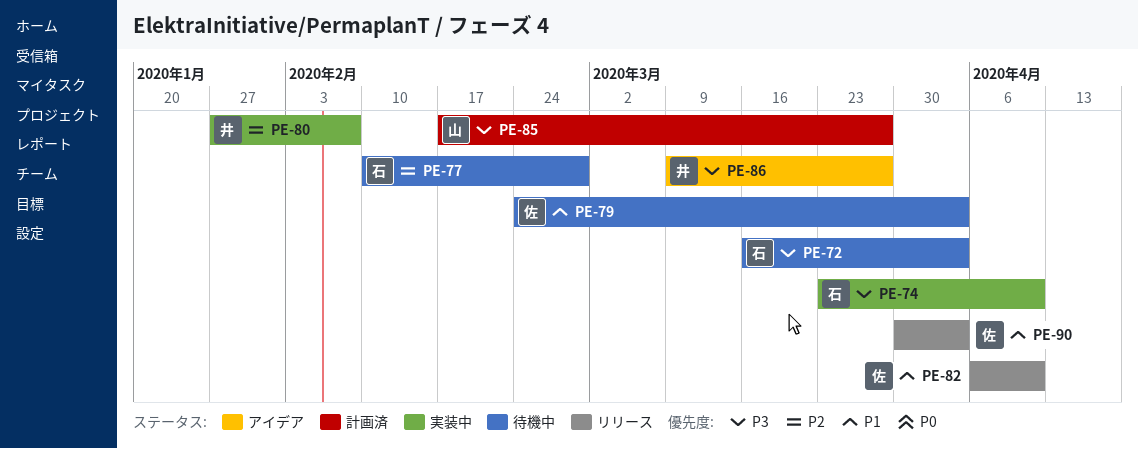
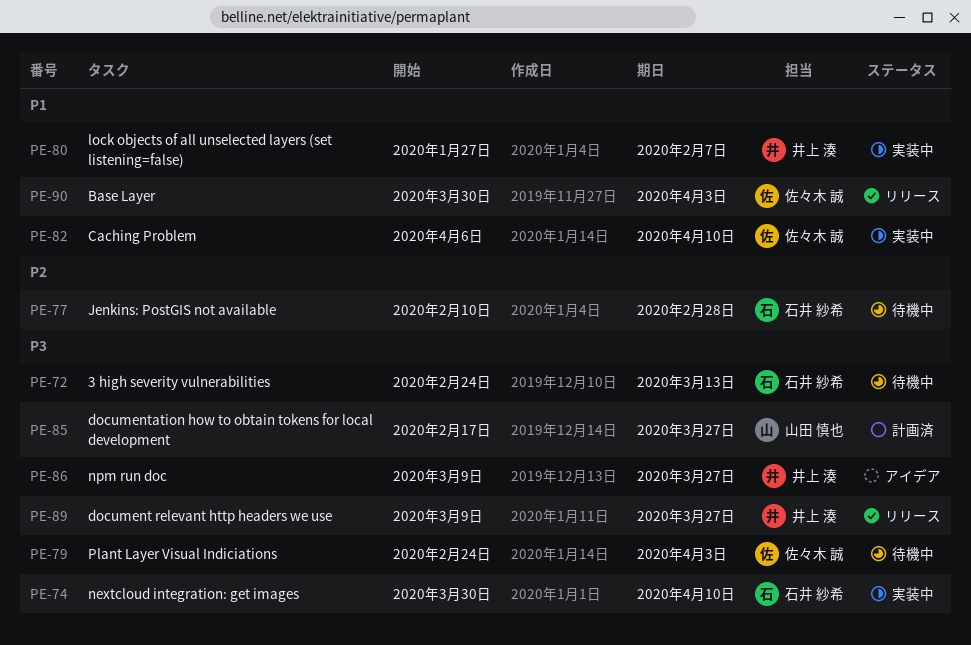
PE-72, start: Mar 16 -> Feb 24
PE-72, due: Apr 3 -> Mar 13
PE-74, start: Mar 23 -> Mar 30
PE-79, priority: P1 -> P3
PE-80, priority: P2 -> P1
PE-82, status: リリース -> 実装中
PE-89: none -> present

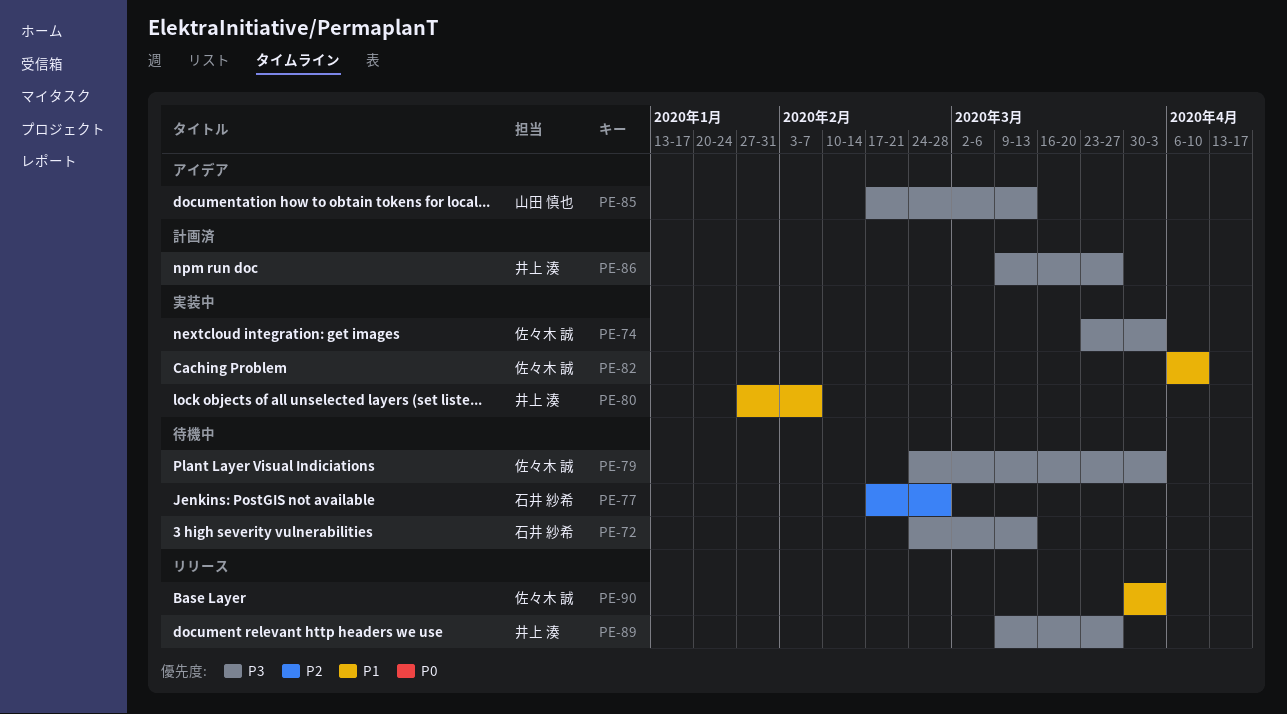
PE-74, owner: 石井 紗希 -> 佐々木 誠
PE-74, start: Mar 30 -> Mar 23
PE-74, due: Apr 10 -> Apr 3
PE-77, start: Feb 10 -> Feb 17
PE-85, status: 計画済 -> アイデア
PE-85, due: Mar 27 -> Mar 13
PE-86, status: アイデア -> 計画済

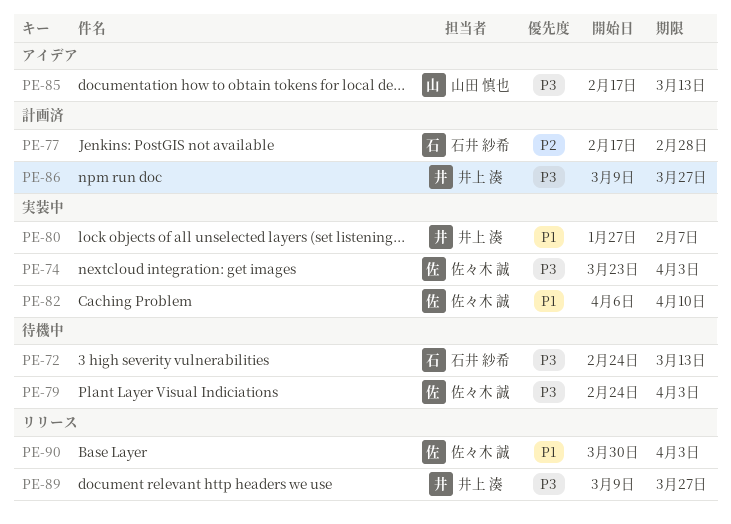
PE-77, status: 待機中 -> 計画済

